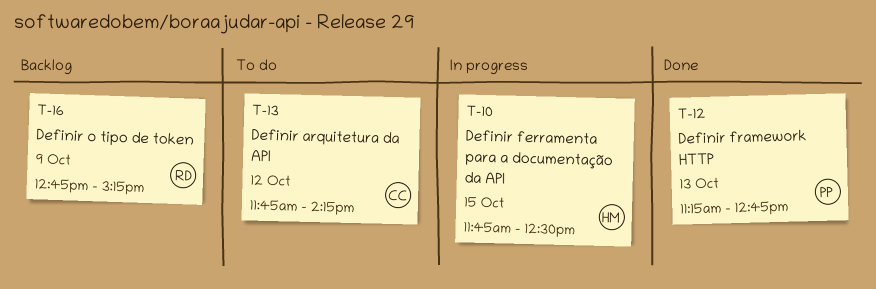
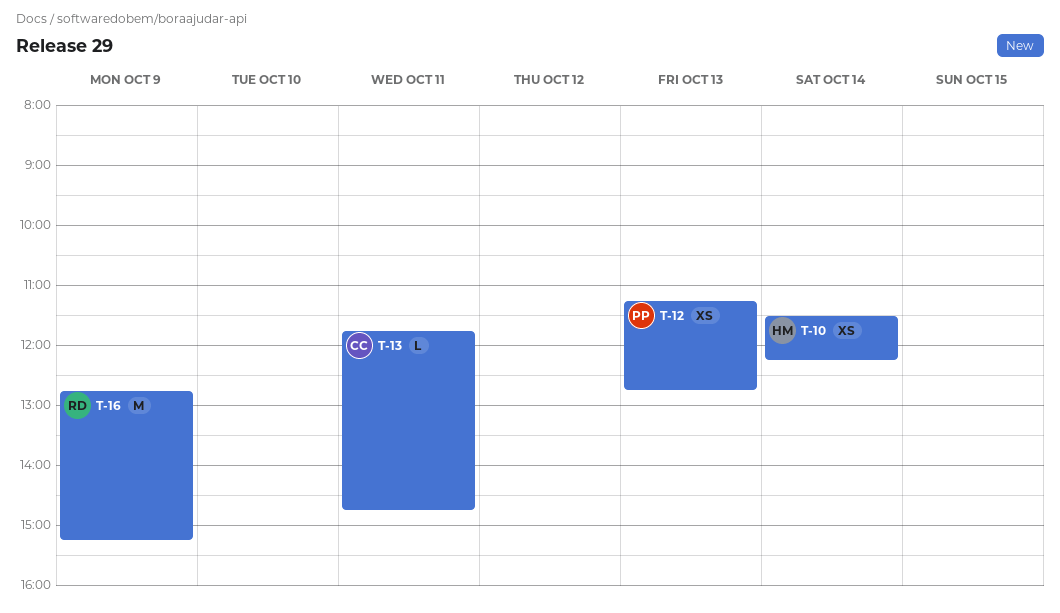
T-10, day: Oct 15 -> Oct 14
T-10, begins: 11:45 -> 11:30
T-10, ends: 12:30 -> 12:15
T-13, day: Oct 12 -> Oct 11
T-13, ends: 14:15 -> 14:45

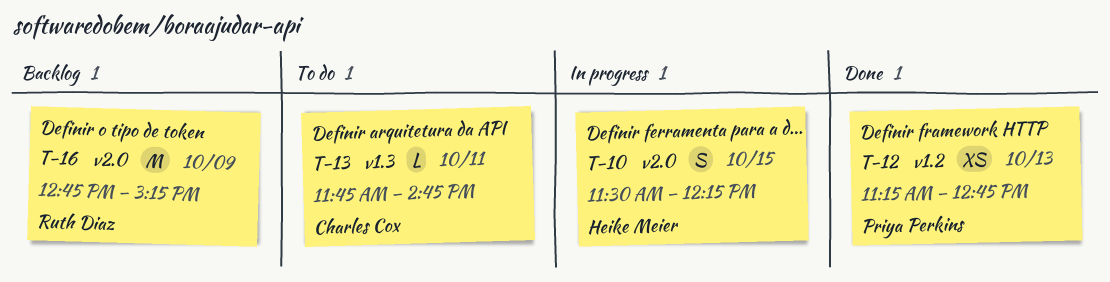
T-10, estimate: XS -> S
T-10, day: Oct 14 -> Oct 15

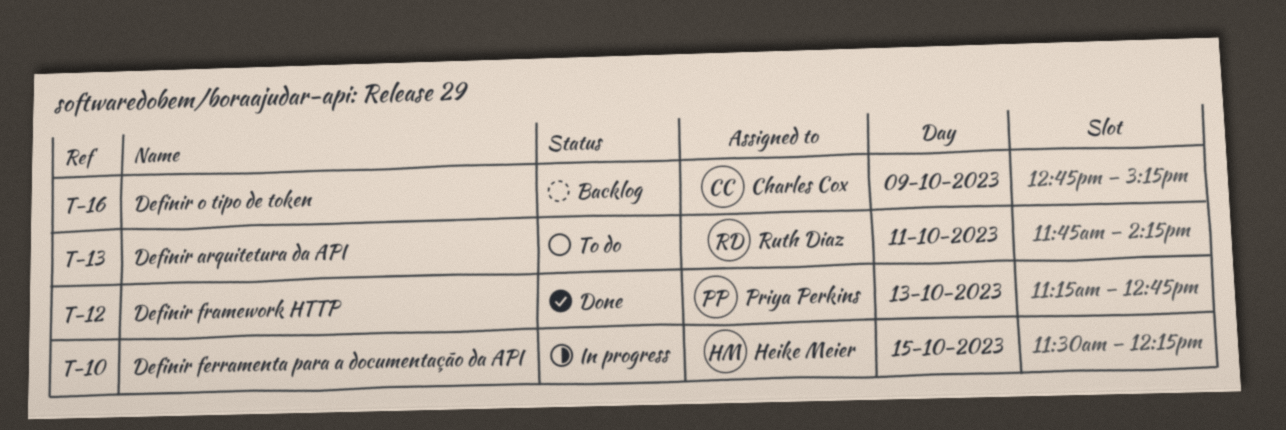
T-13, owner: Charles Cox -> Ruth Diaz
T-13, ends: 14:45 -> 14:15
T-16, owner: Ruth Diaz -> Charles Cox

